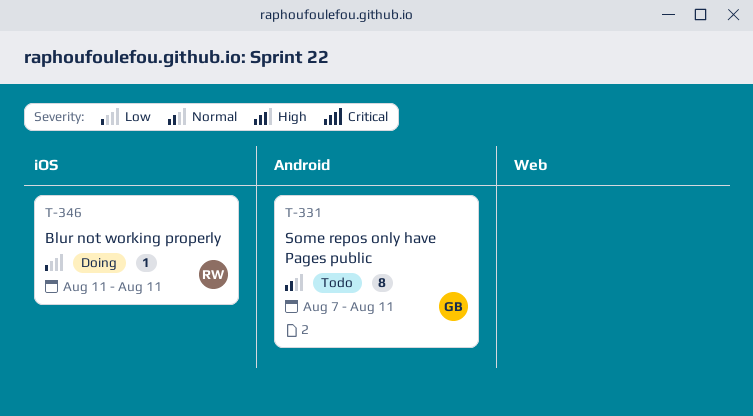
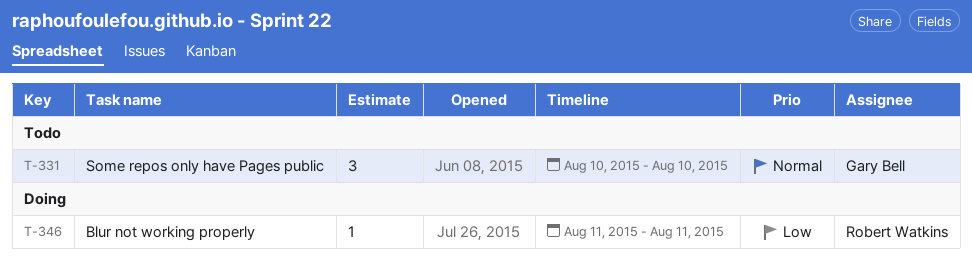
T-331, estimate: 8 -> 3
T-331, start: Aug 7 -> Aug 10
T-331, due: Aug 11 -> Aug 10

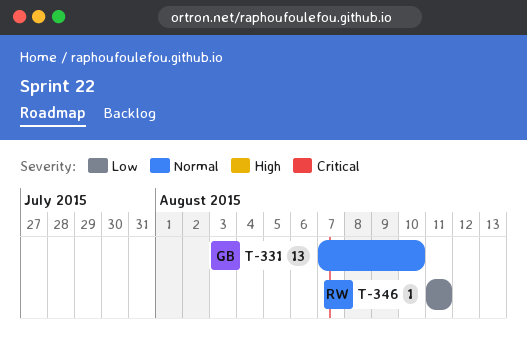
T-331, estimate: 3 -> 13
T-331, start: Aug 10 -> Aug 7

